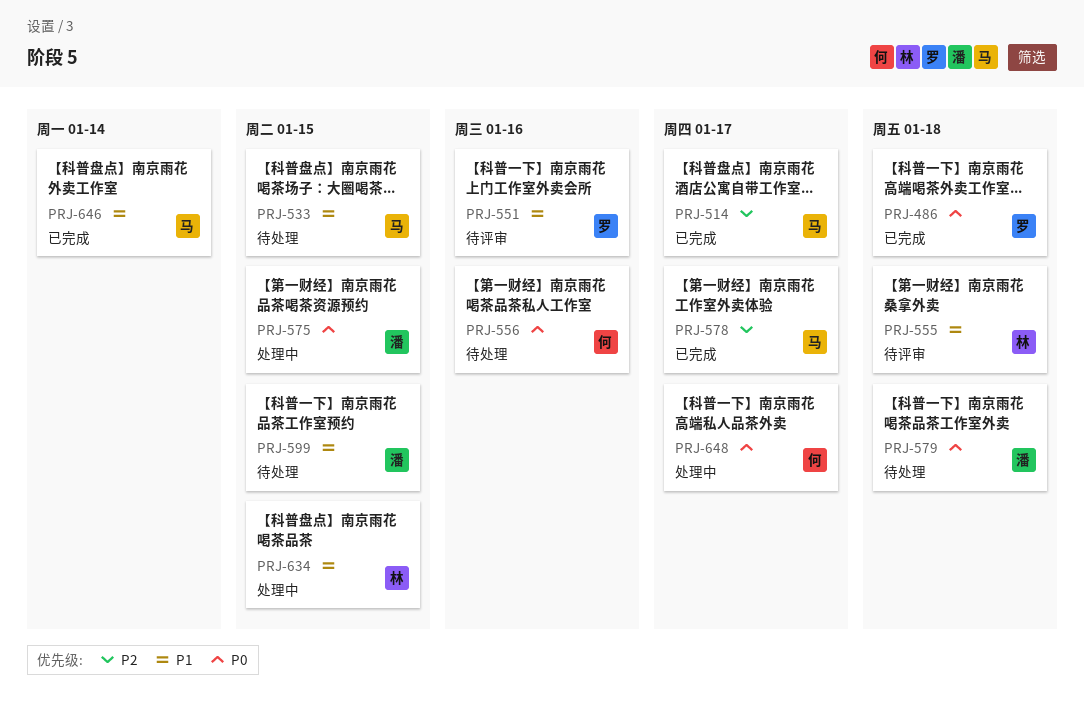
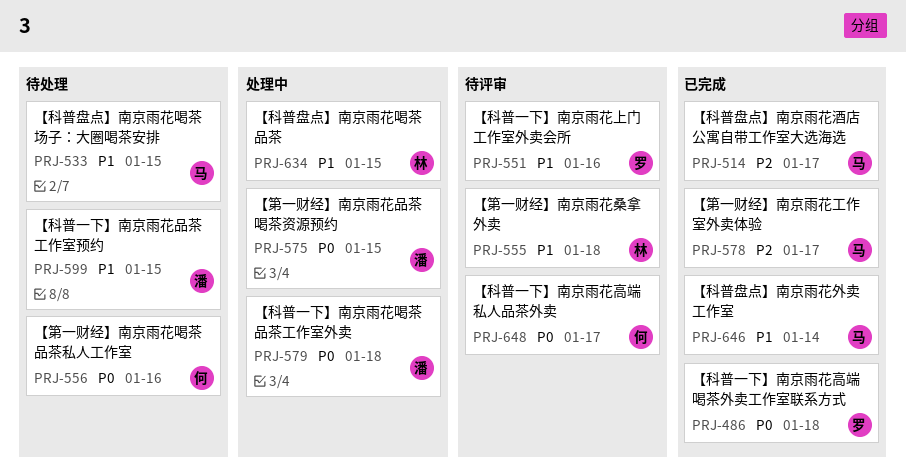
PRJ-579, status: 待处理 -> 处理中
PRJ-648, status: 处理中 -> 待评审

